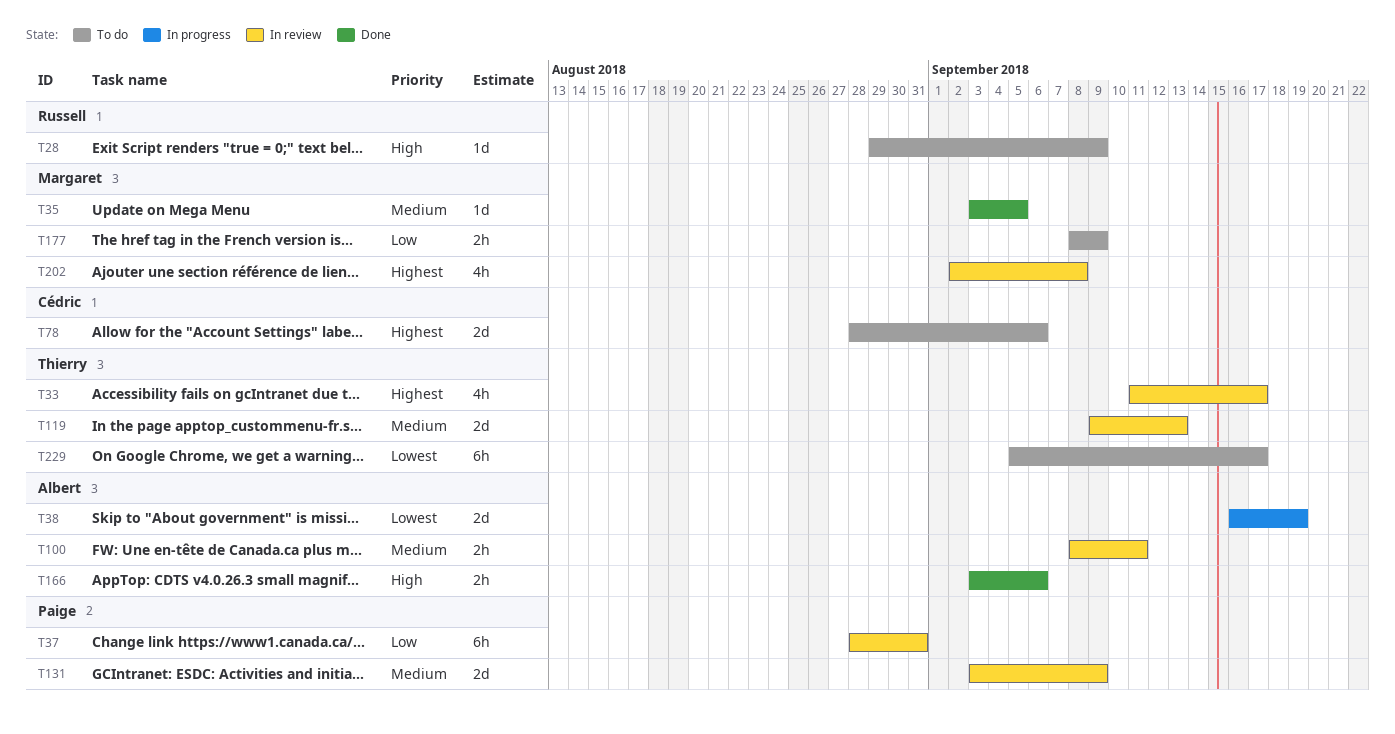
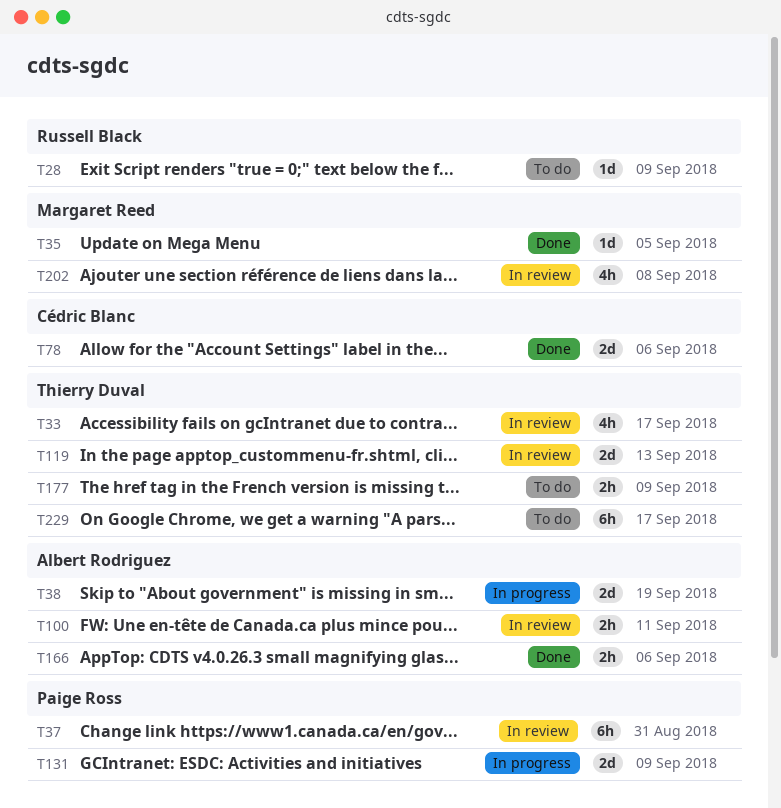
T78, status: To do -> Done
T131, status: In review -> In progress
T177, owner: Margaret Reed -> Thierry Duval

